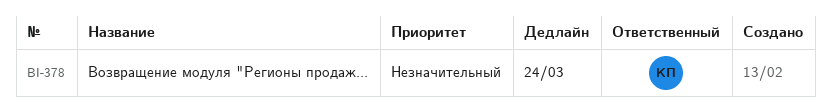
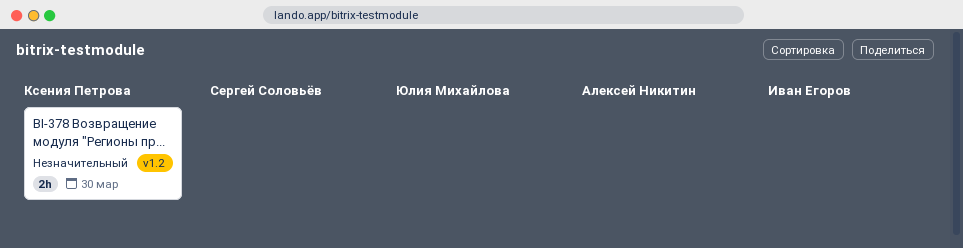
BI-378, due: Mar 24 -> Mar 30

